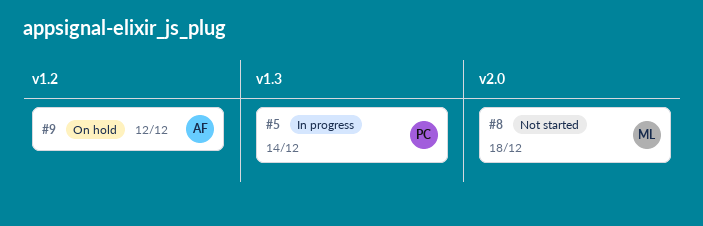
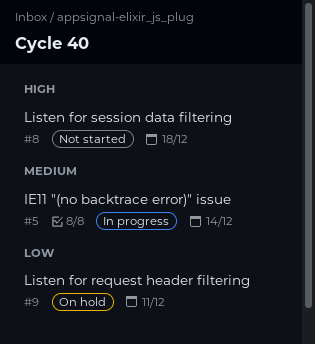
#9, due: Dec 12 -> Dec 11

